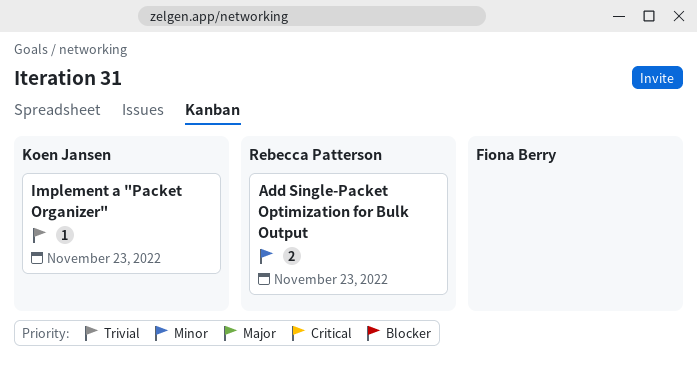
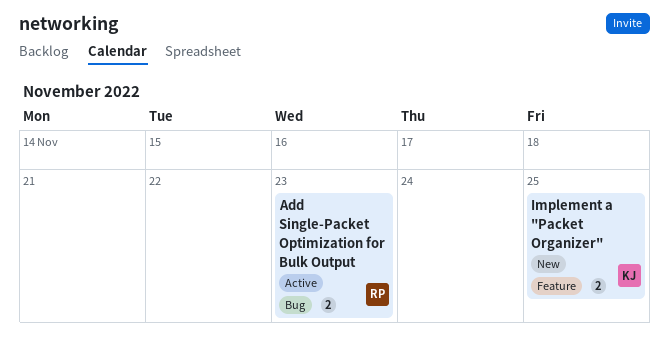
Implement a "Packet Organizer", estimate: 1 -> 2
Implement a "Packet Organizer", due: Nov 23 -> Nov 25

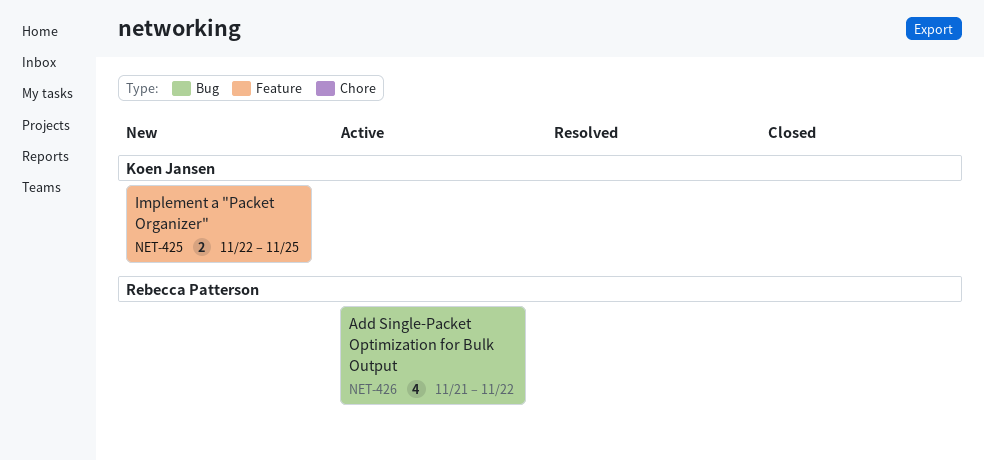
Add Single-Packet Optimization for Bulk Output, estimate: 2 -> 4
Add Single-Packet Optimization for Bulk Output, due: Nov 23 -> Nov 22

